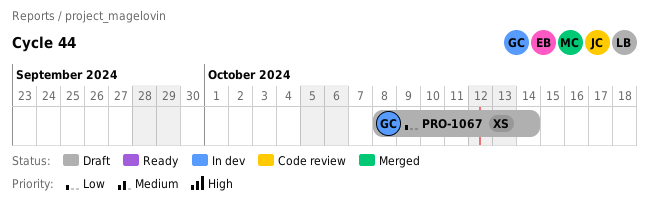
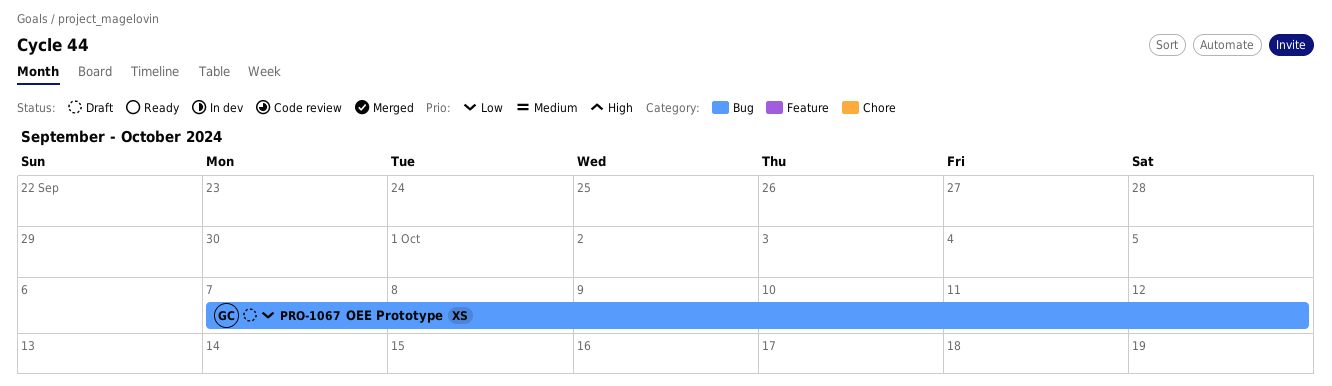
PRO-1067, start: Oct 8 -> Oct 7
PRO-1067, due: Oct 14 -> Oct 12

